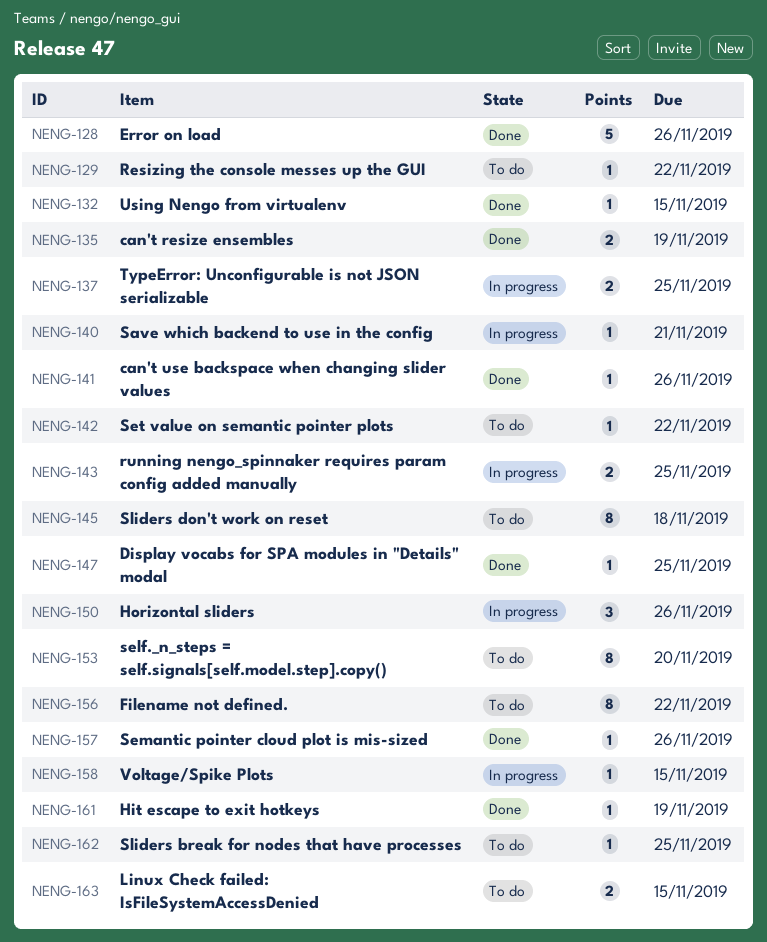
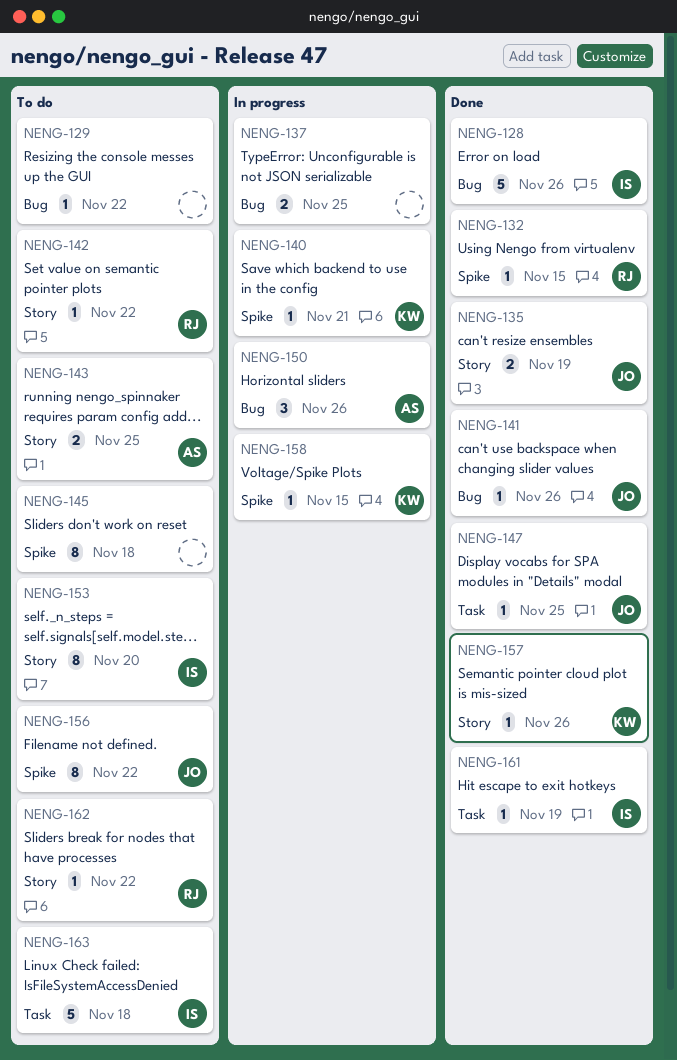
NENG-143, status: In progress -> To do
NENG-162, due: Nov 25 -> Nov 22
NENG-163, estimate: 2 -> 5
NENG-163, due: Nov 15 -> Nov 18

